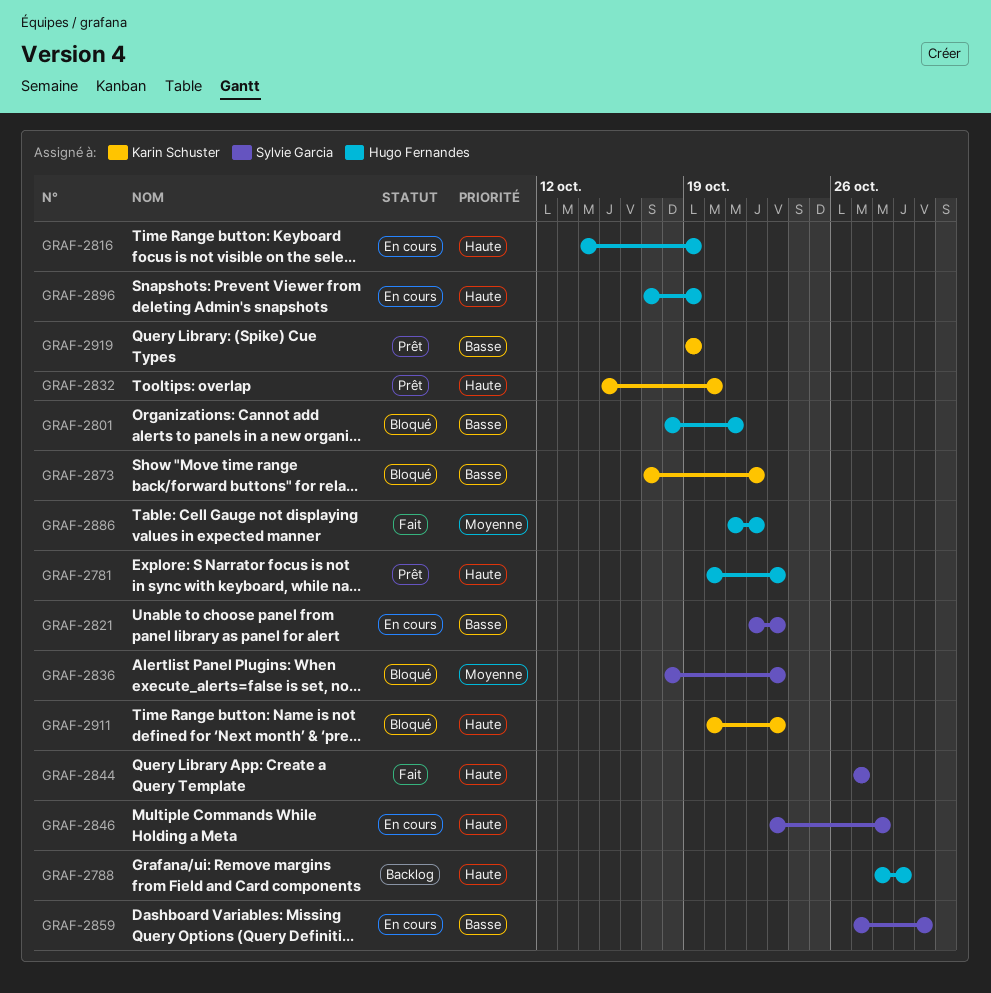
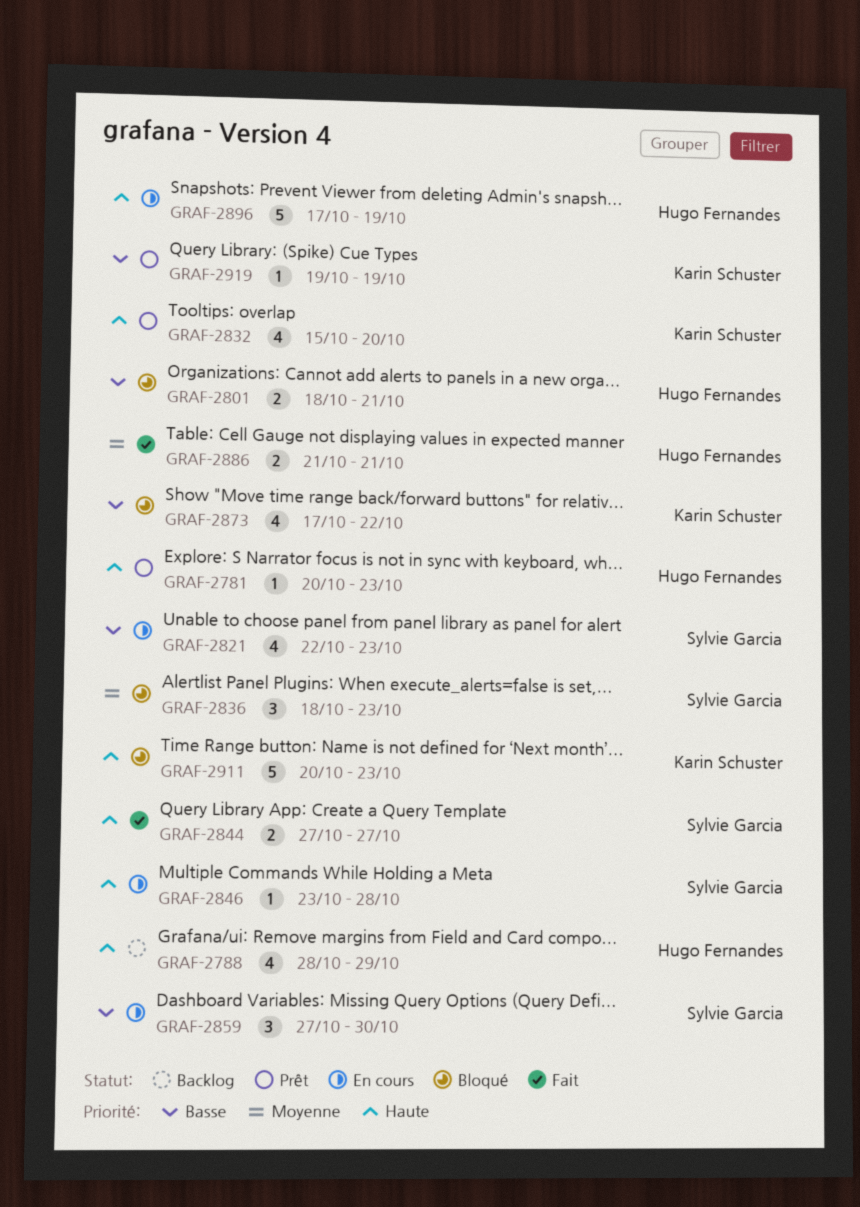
GRAF-2816: present -> none
GRAF-2886, due: Oct 22 -> Oct 21

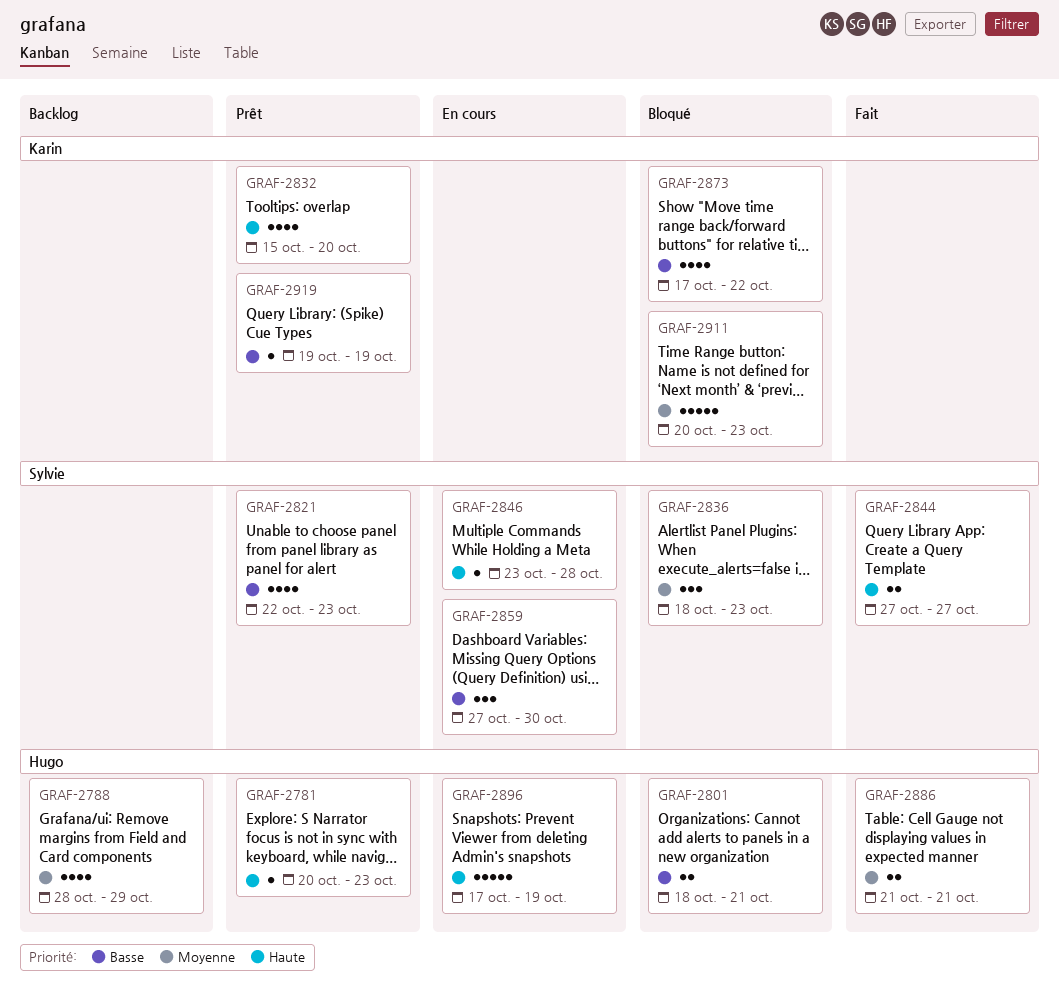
GRAF-2788, priority: Haute -> Moyenne
GRAF-2821, status: En cours -> Prêt
GRAF-2911, priority: Haute -> Moyenne

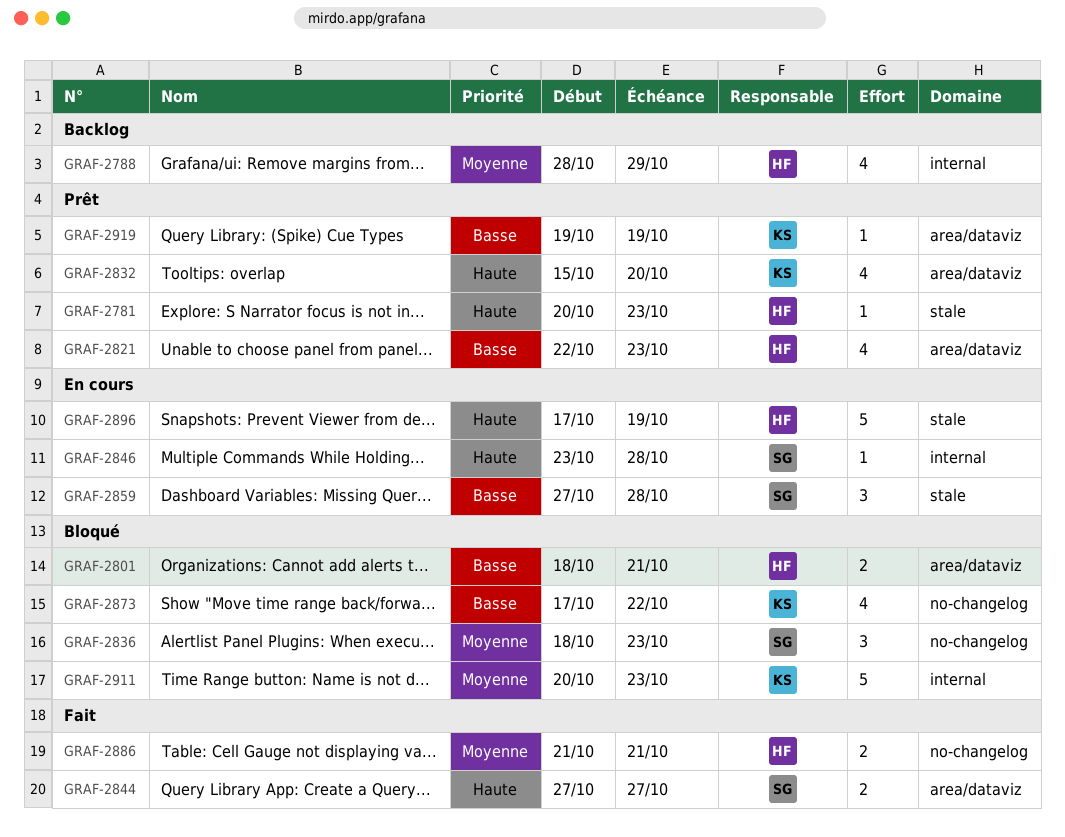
GRAF-2821, owner: Sylvie -> Hugo
GRAF-2859, due: Oct 30 -> Oct 28

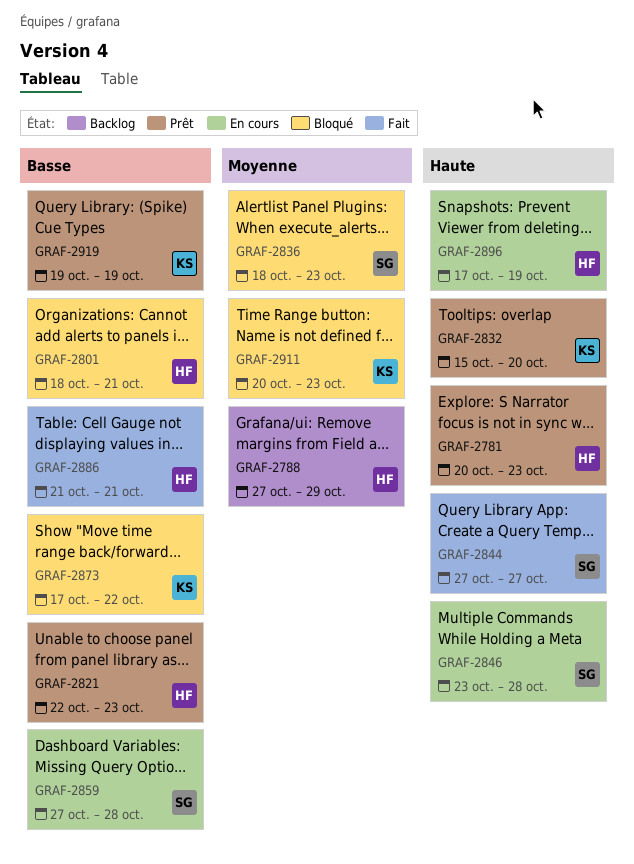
GRAF-2788, start: Oct 28 -> Oct 27
GRAF-2886, priority: Moyenne -> Basse

